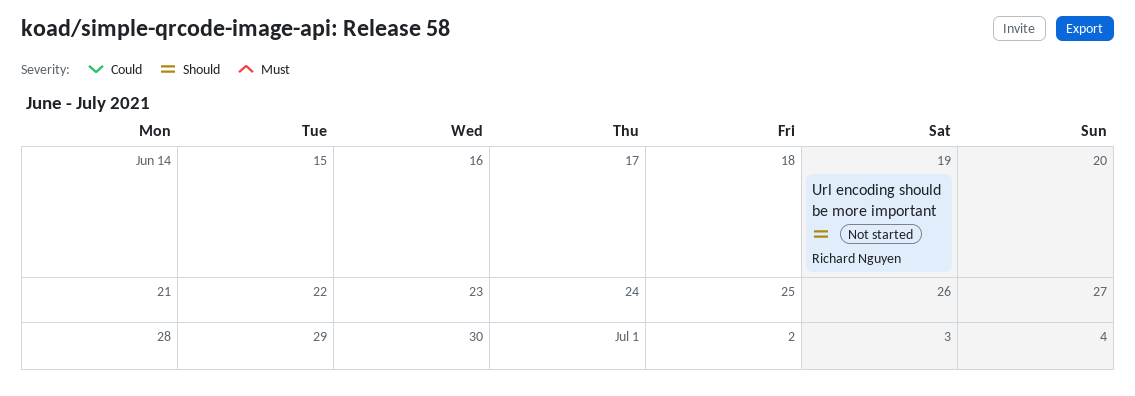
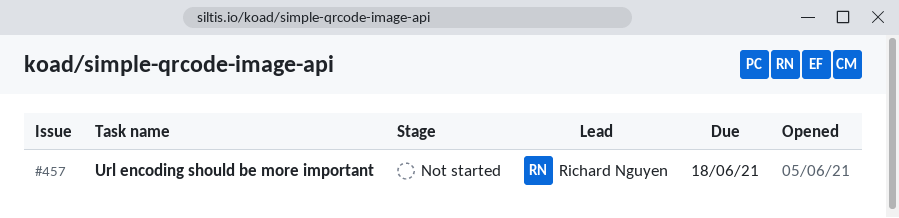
Url encoding should be more important, due: Jun 19 -> Jun 18

